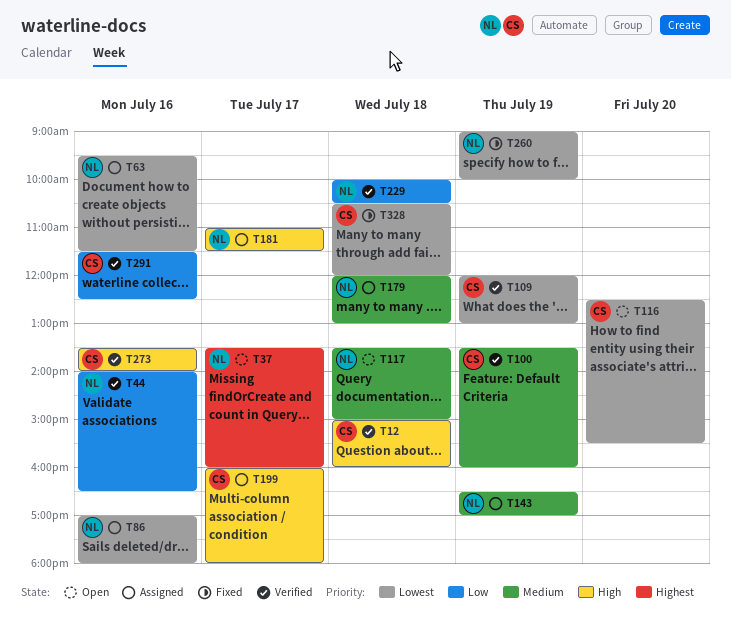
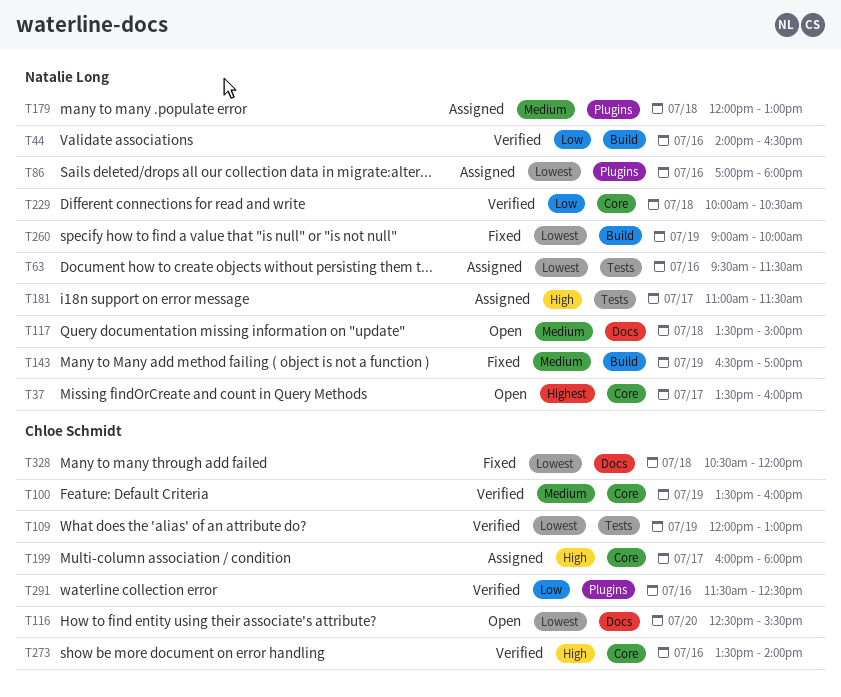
T12: present -> none
T143, status: Assigned -> Fixed

